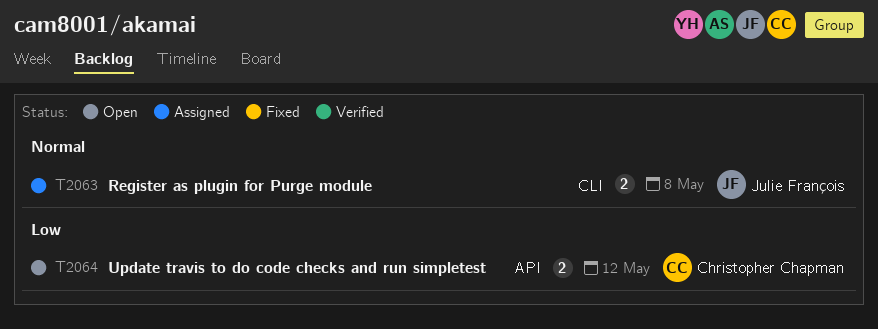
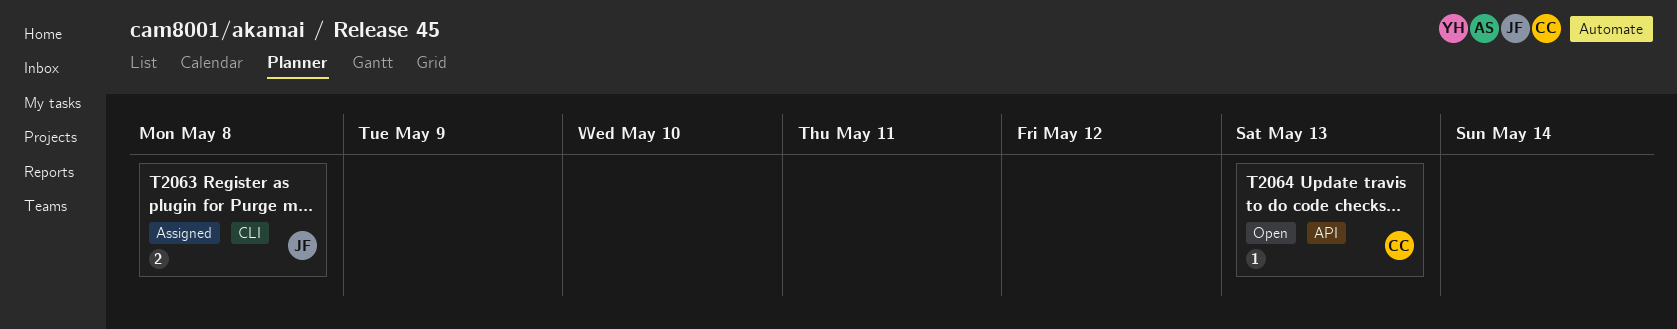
T2064, estimate: 2 -> 1
T2064, due: May 12 -> May 13

